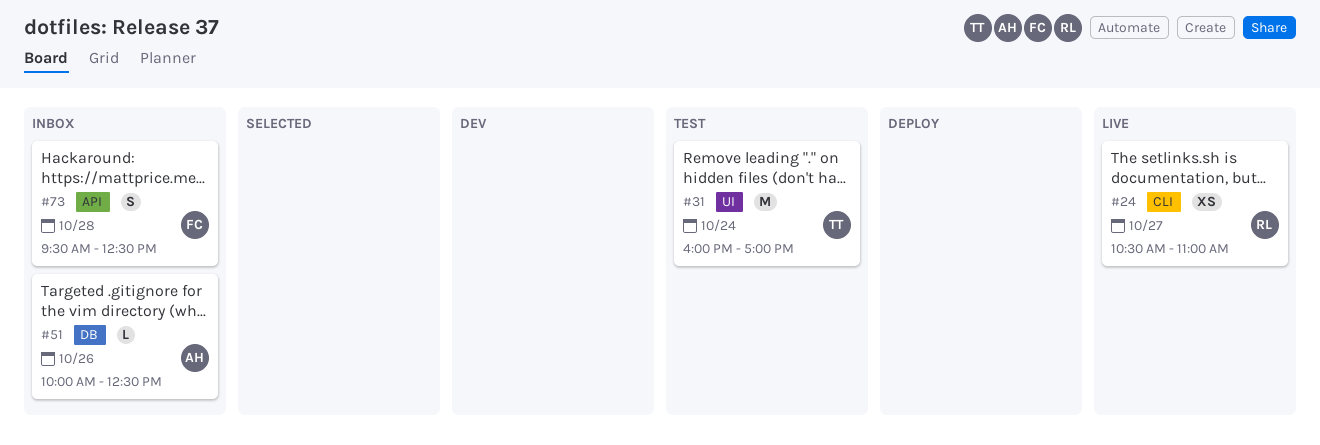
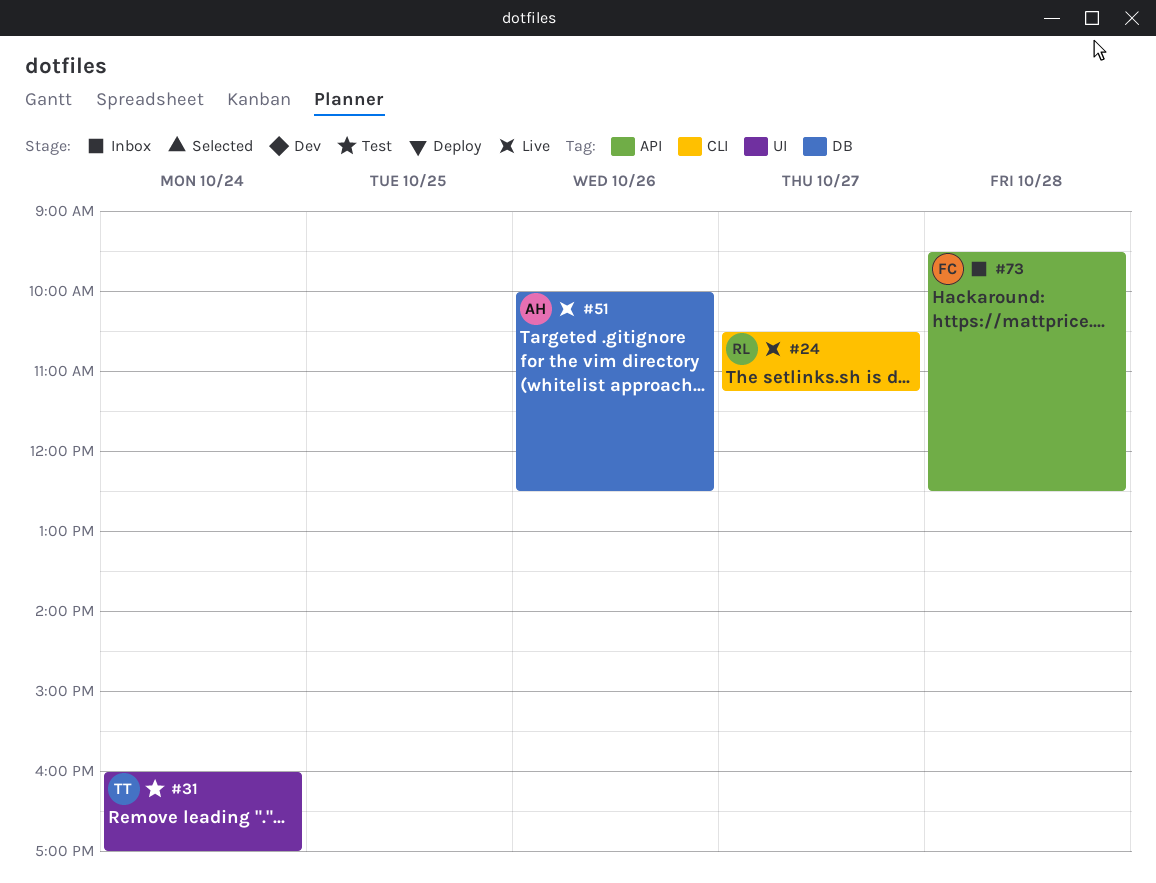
#24, ends: 11:00 -> 11:15
#51, status: Inbox -> Live

